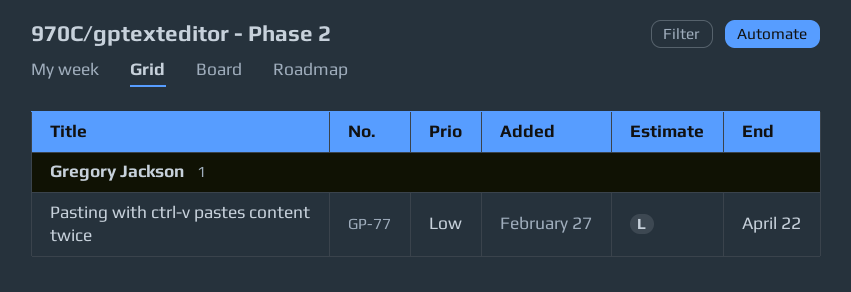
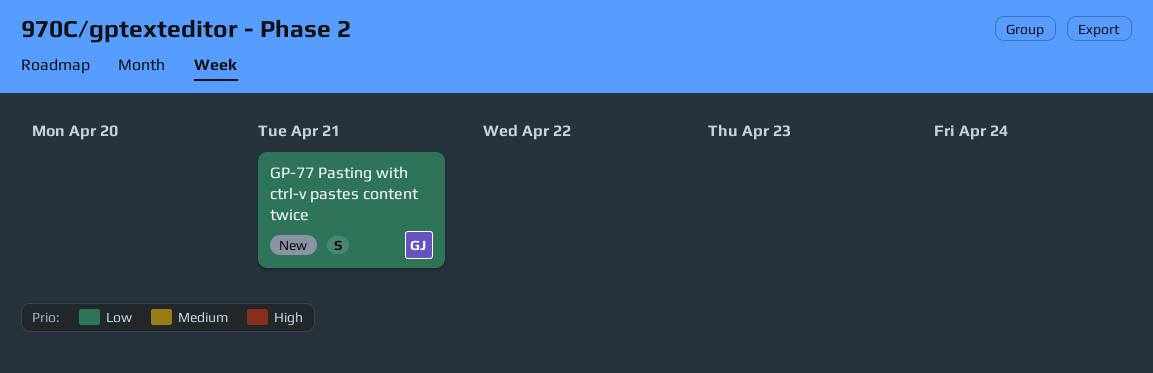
GP-77, estimate: L -> S
GP-77, due: Apr 22 -> Apr 21

